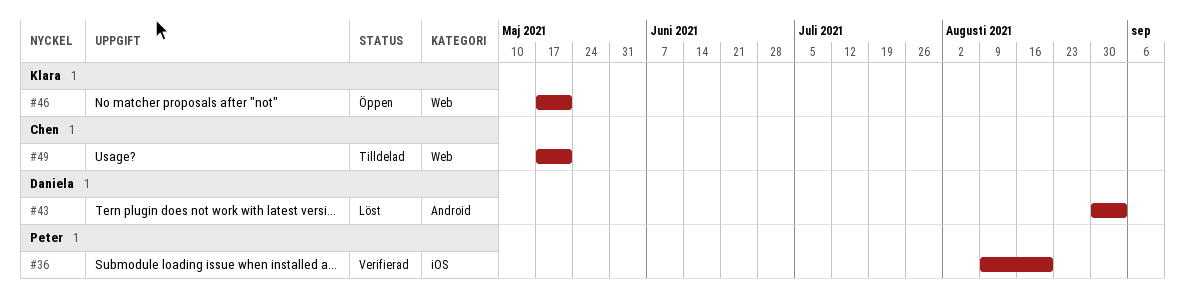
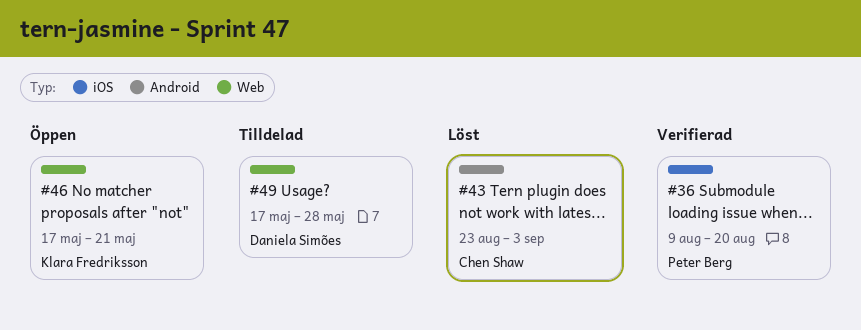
#43, owner: Daniela Simões -> Chen Shaw
#43, start: Aug 30 -> Aug 23
#49, owner: Chen Shaw -> Daniela Simões
#49, due: May 21 -> May 28

